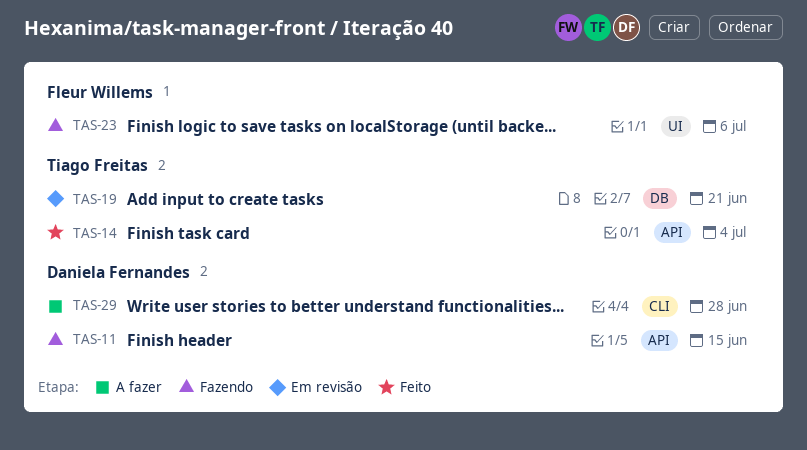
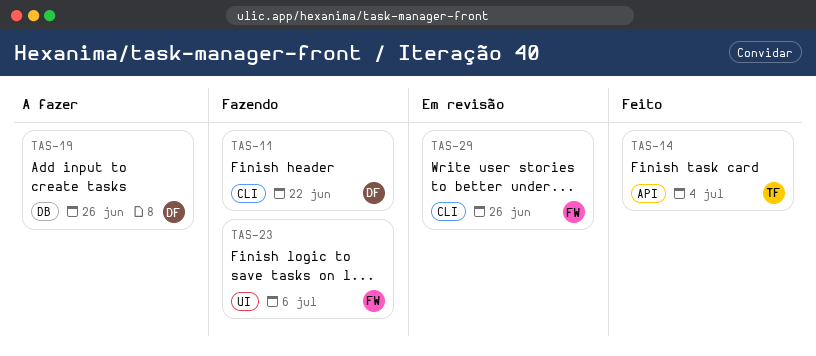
TAS-11, label: API -> CLI
TAS-11, due: Jun 15 -> Jun 22
TAS-19, status: Em revisão -> A fazer
TAS-19, owner: Tiago Freitas -> Daniela Fernandes
TAS-19, due: Jun 21 -> Jun 26
TAS-29, status: A fazer -> Em revisão
TAS-29, owner: Daniela Fernandes -> Fleur Willems
TAS-29, due: Jun 28 -> Jun 26

